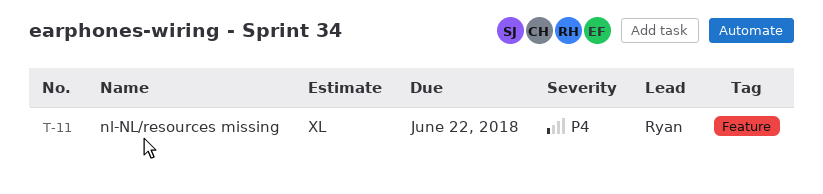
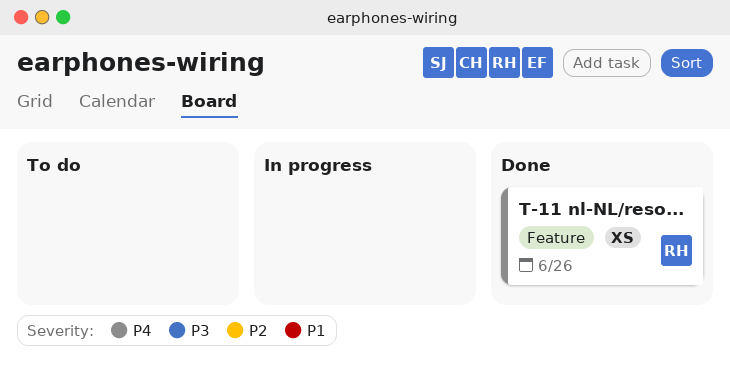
T-11, estimate: XL -> XS
T-11, due: Jun 22 -> Jun 26

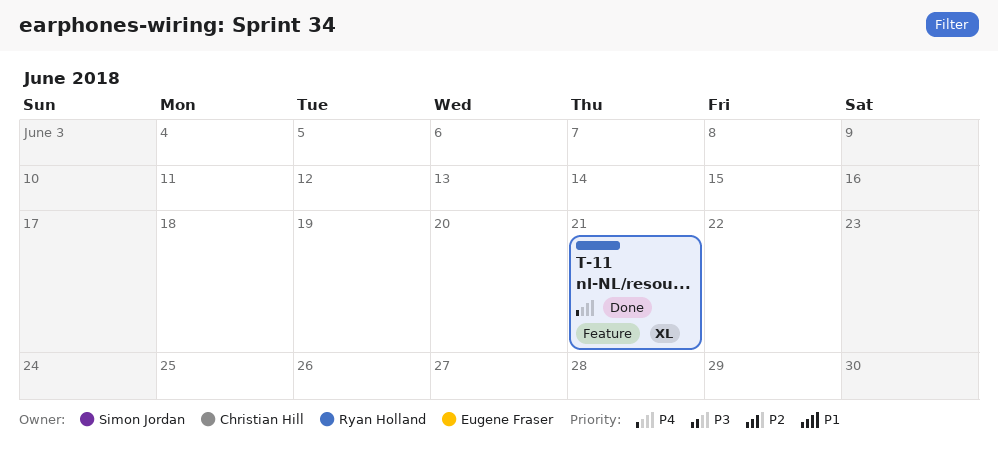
T-11, estimate: XS -> XL
T-11, due: Jun 26 -> Jun 21

